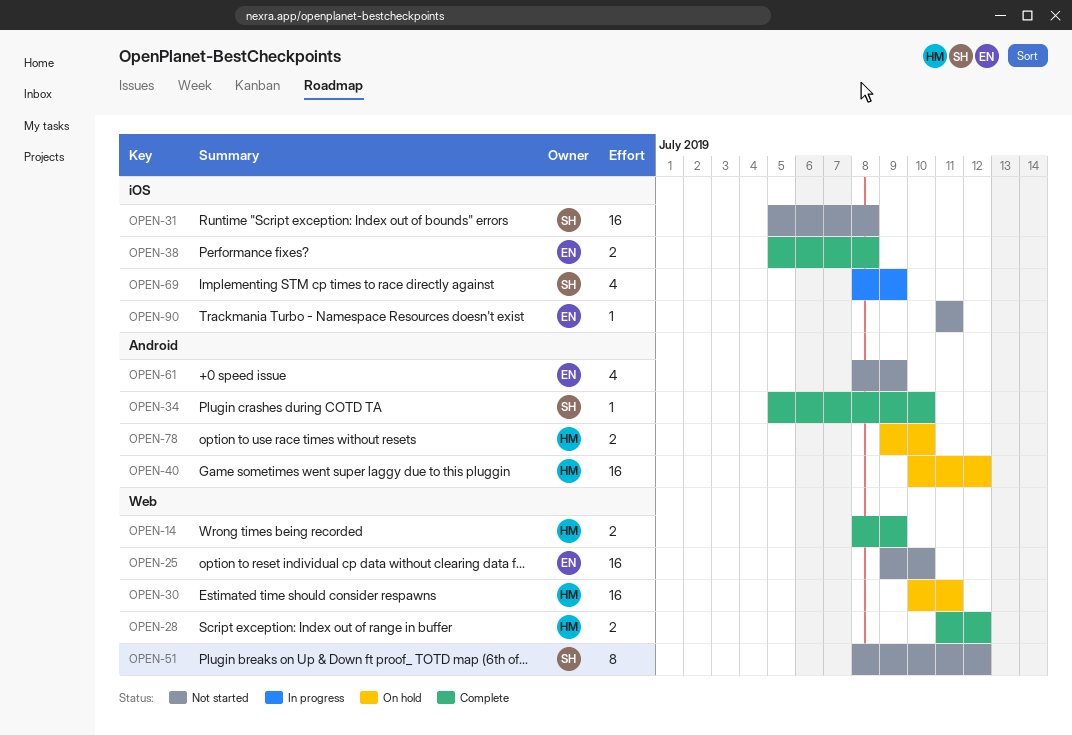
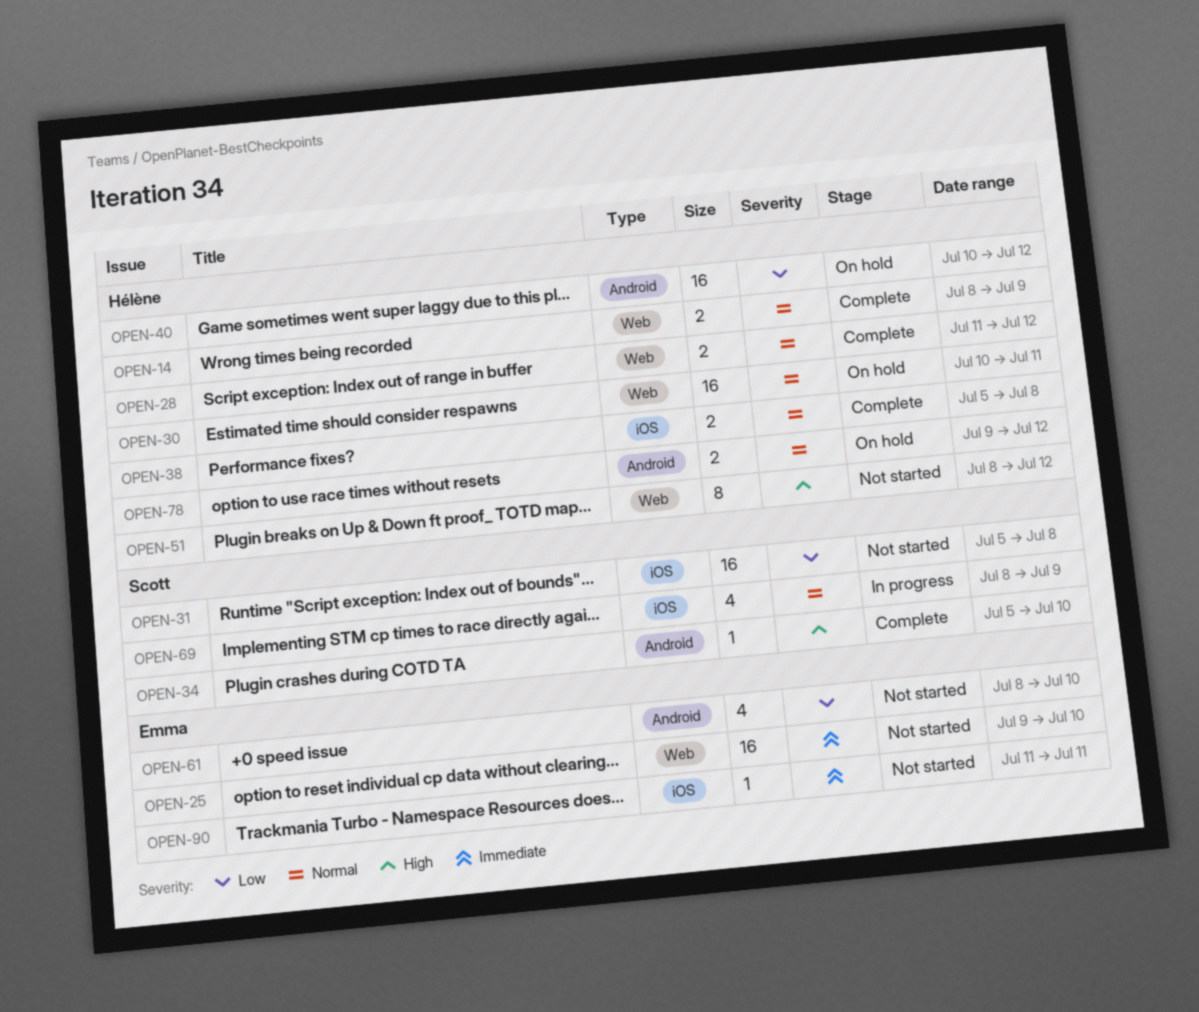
OPEN-38, owner: Emma -> Hélène
OPEN-51, owner: Scott -> Hélène
OPEN-61, due: Jul 9 -> Jul 10
OPEN-78, due: Jul 10 -> Jul 12

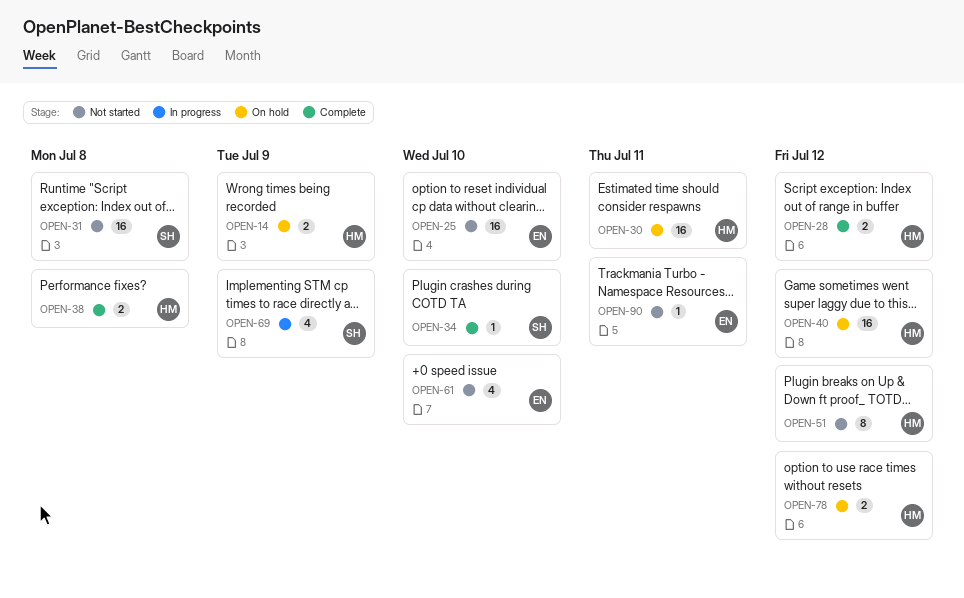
OPEN-14, status: Complete -> On hold

